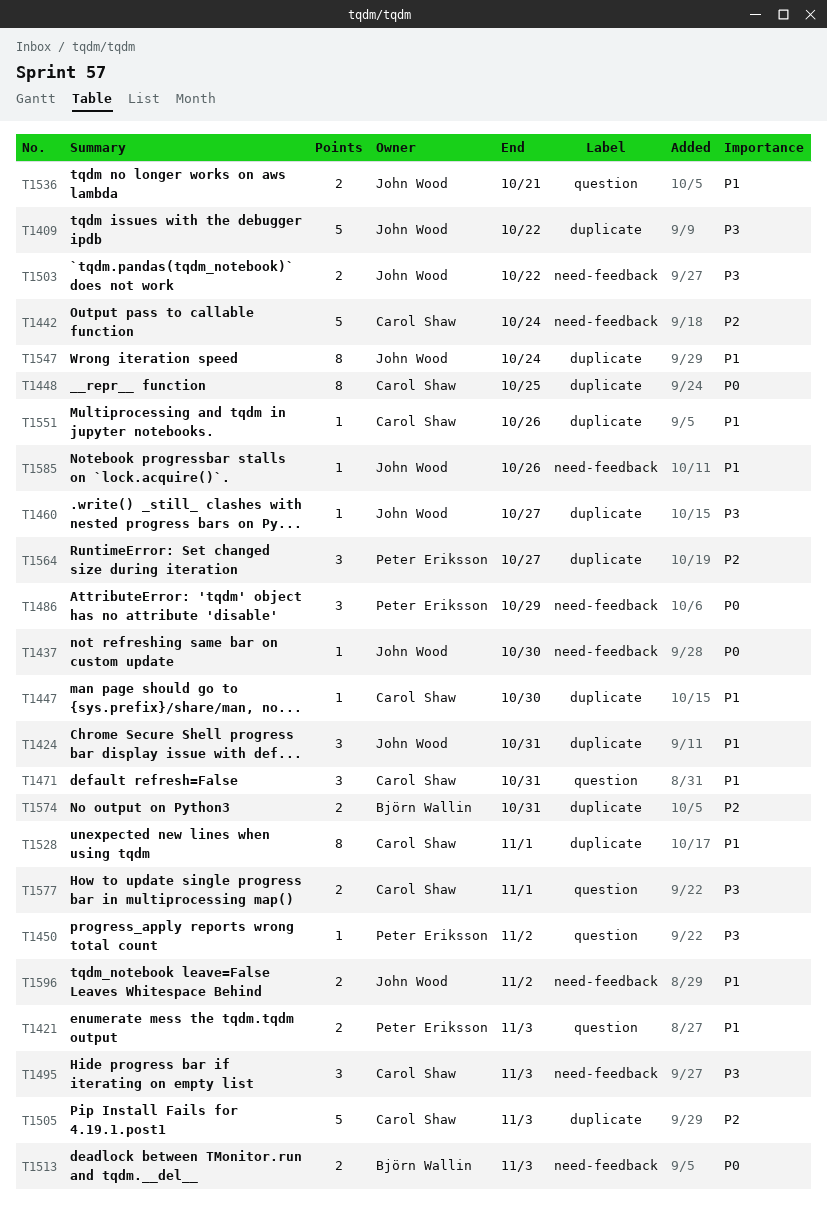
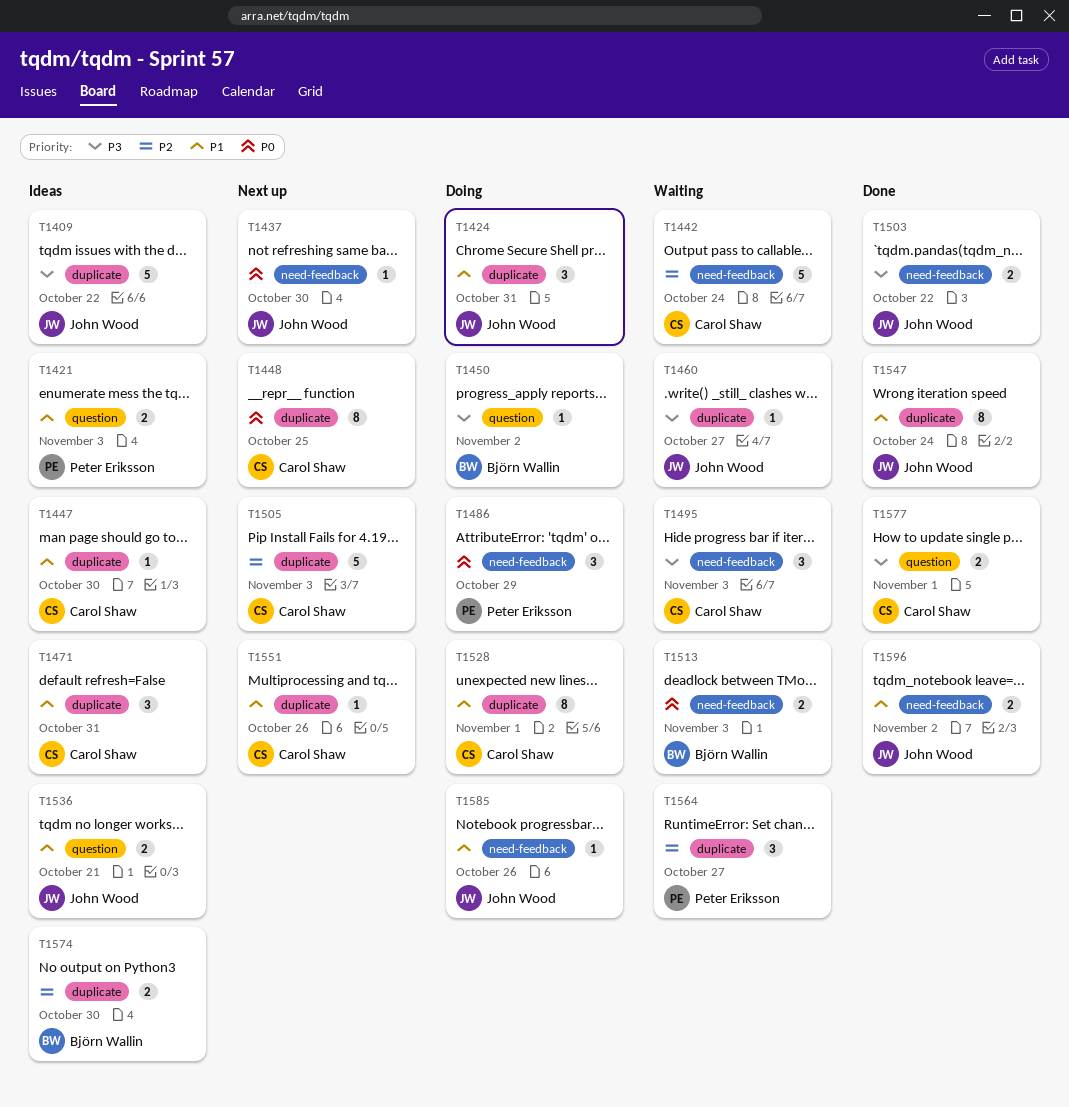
T1450, owner: Peter Eriksson -> Björn Wallin
T1471, label: question -> duplicate
T1574, due: Oct 31 -> Oct 30

